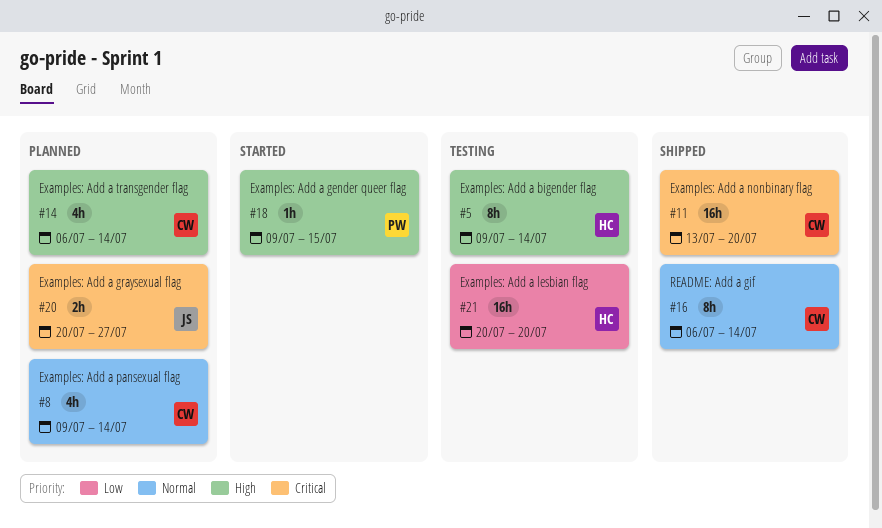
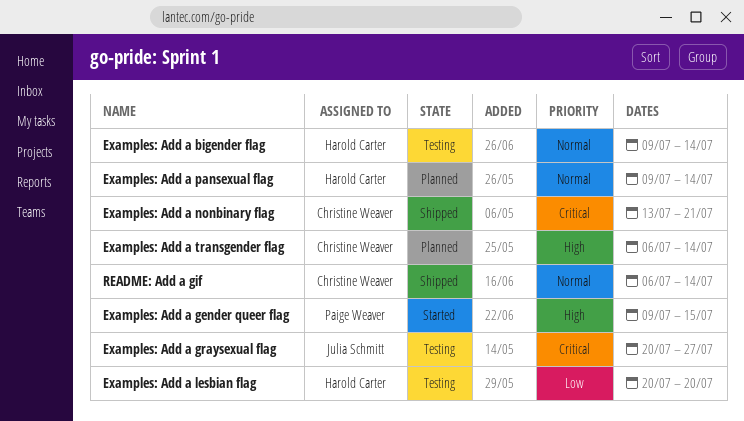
Examples: Add a bigender flag, priority: High -> Normal
Examples: Add a graysexual flag, status: Planned -> Testing
Examples: Add a nonbinary flag, due: Jul 20 -> Jul 21
Examples: Add a pansexual flag, owner: Christine Weaver -> Harold Carter

